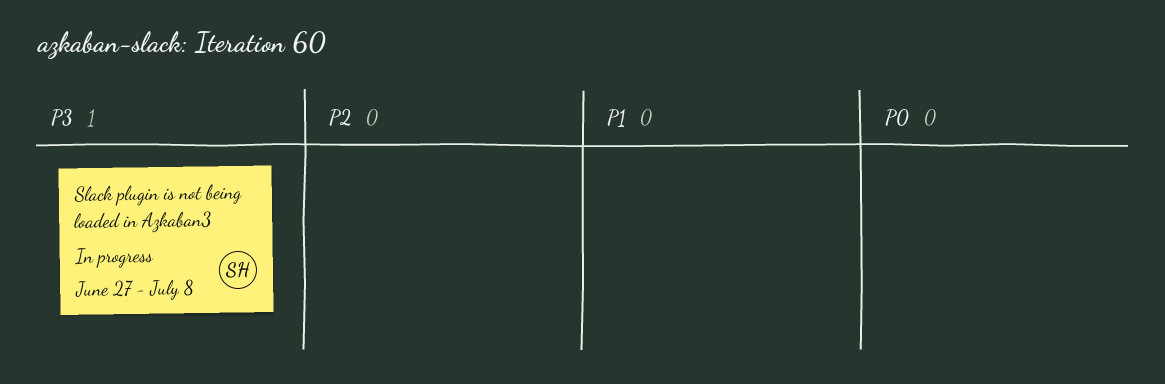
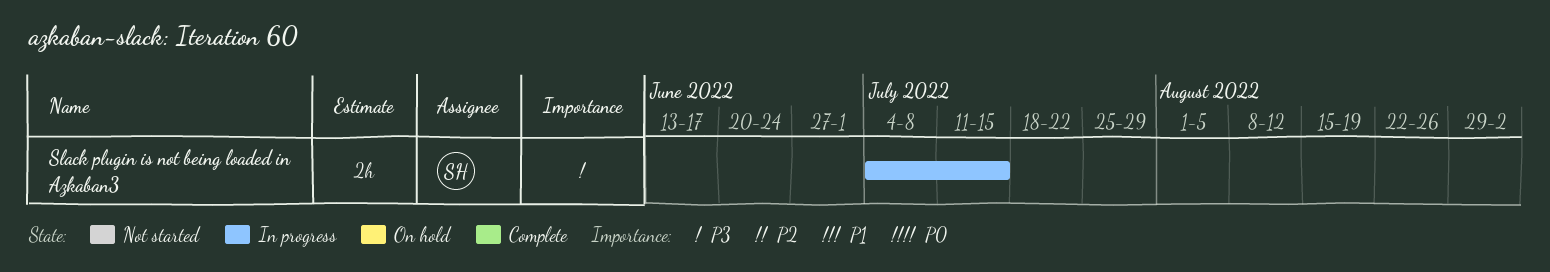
Slack plugin is not being loaded in Azkaban3, start: Jun 27 -> Jul 4
Slack plugin is not being loaded in Azkaban3, due: Jul 8 -> Jul 15

